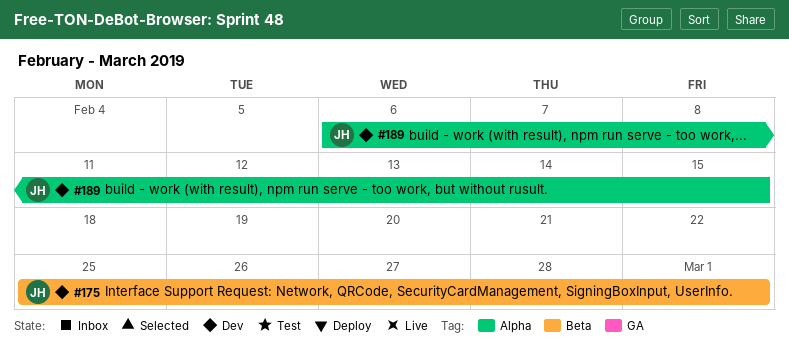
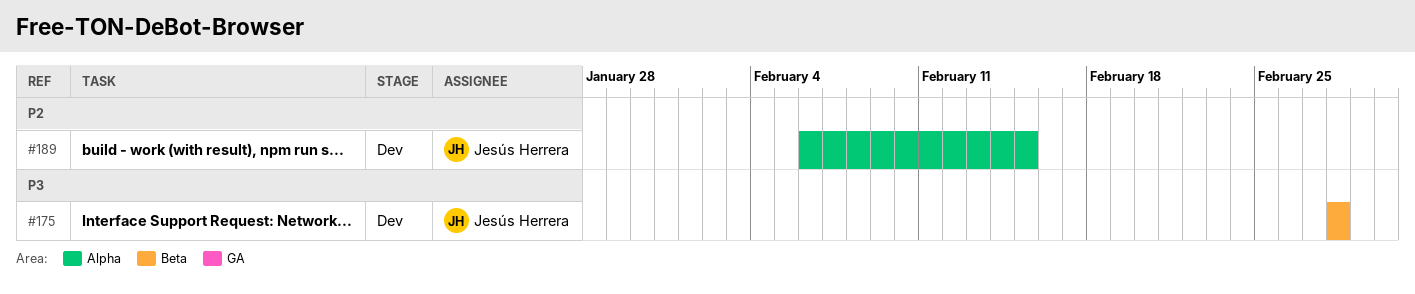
#175, start: Feb 25 -> Feb 28
#175, due: Mar 1 -> Feb 28

